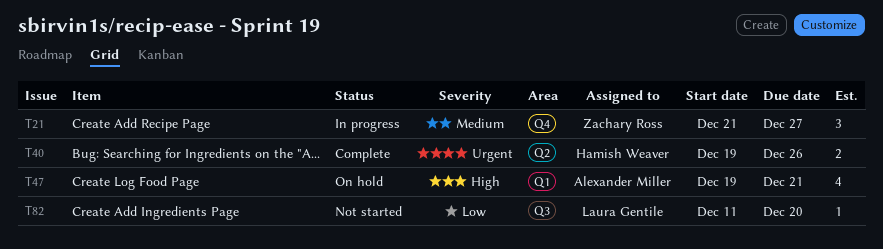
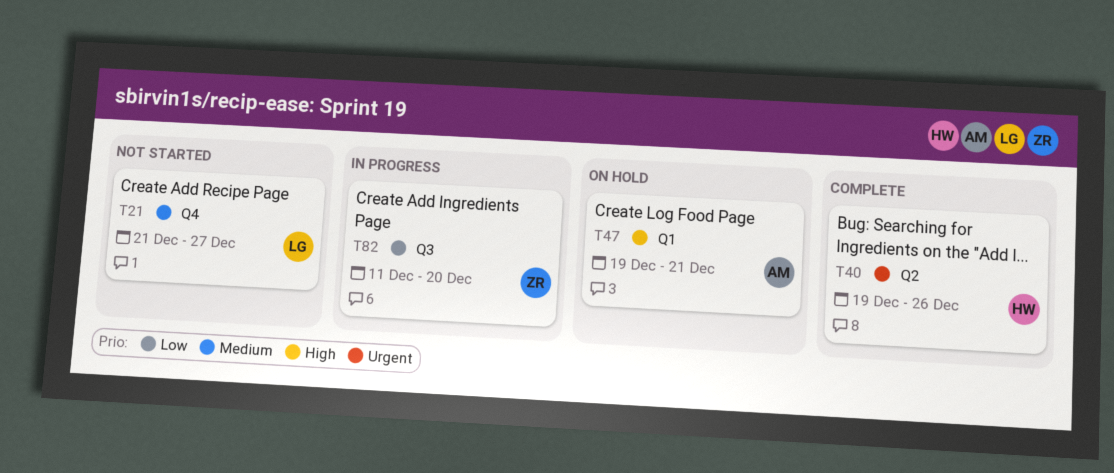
T21, status: In progress -> Not started
T21, owner: Zachary Ross -> Laura Gentile
T82, status: Not started -> In progress
T82, owner: Laura Gentile -> Zachary Ross

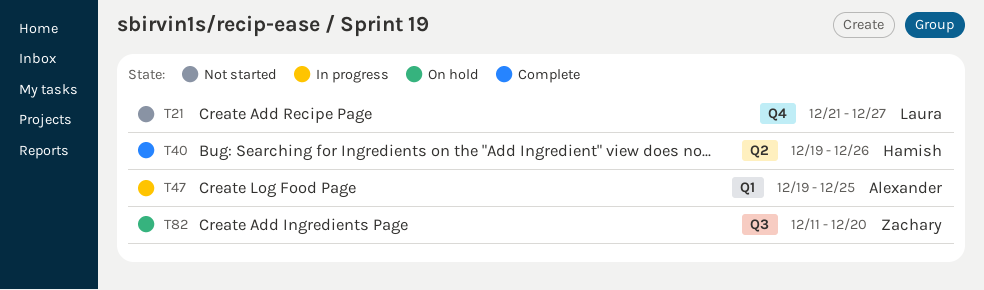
T47, status: On hold -> In progress
T47, due: Dec 21 -> Dec 25
T82, status: In progress -> On hold

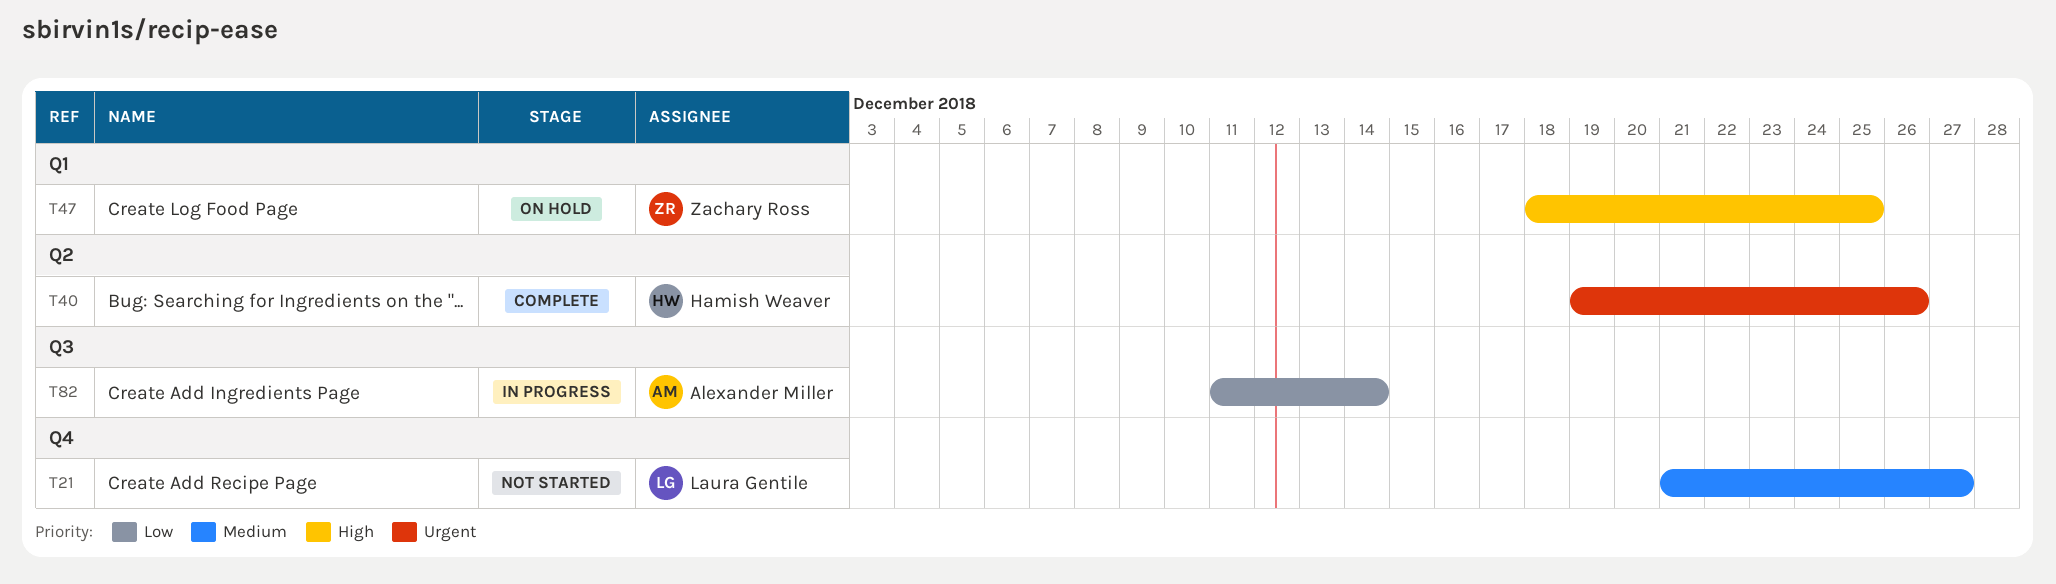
T47, status: In progress -> On hold
T47, owner: Alexander Miller -> Zachary Ross
T47, start: Dec 19 -> Dec 18
T82, status: On hold -> In progress
T82, owner: Zachary Ross -> Alexander Miller
T82, due: Dec 20 -> Dec 14

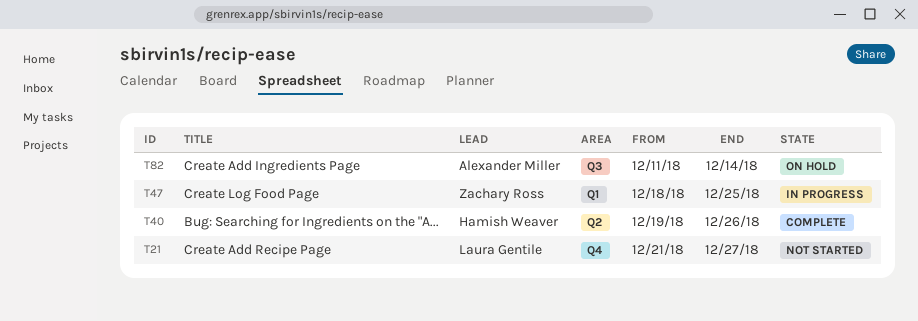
T47, status: On hold -> In progress
T82, status: In progress -> On hold

